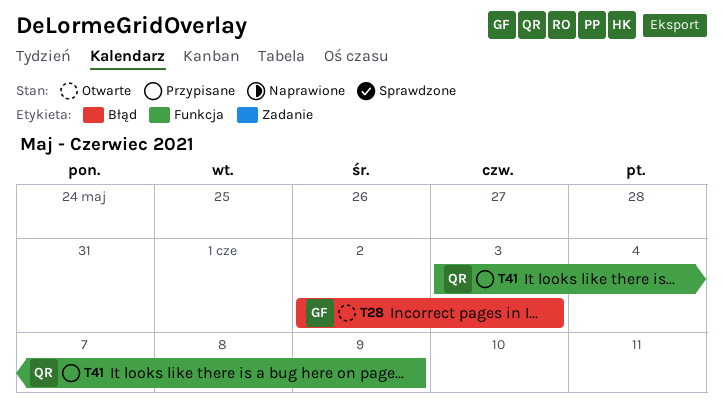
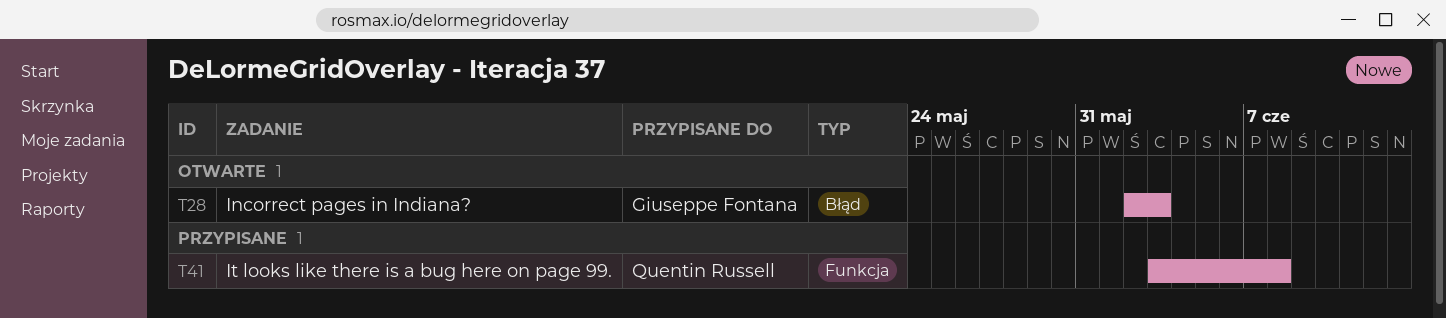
T41, due: Jun 9 -> Jun 8

